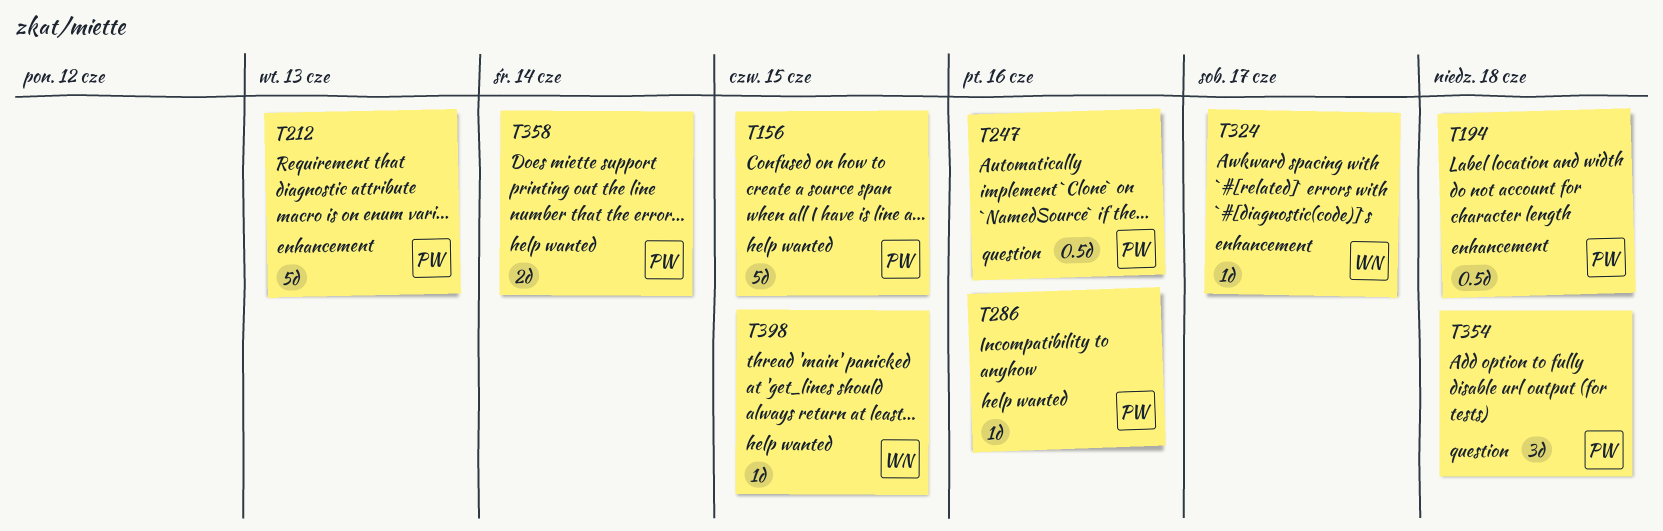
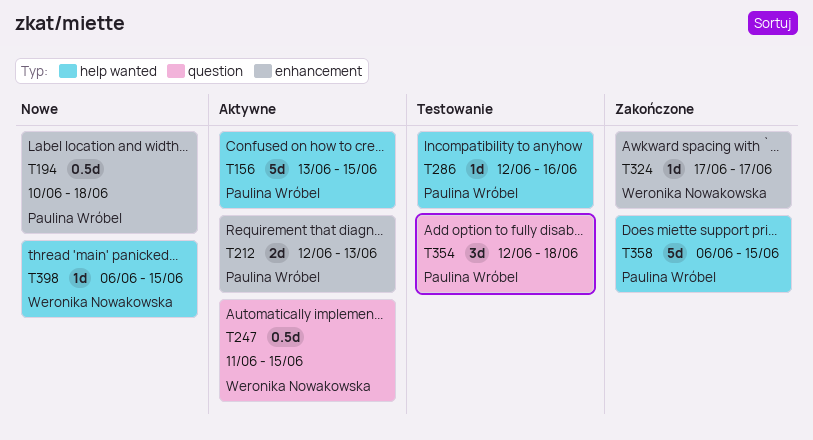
T212, estimate: 5d -> 2d
T247, owner: Paulina Wróbel -> Weronika Nowakowska
T247, due: Jun 16 -> Jun 15
T358, estimate: 2d -> 5d
T358, due: Jun 14 -> Jun 15

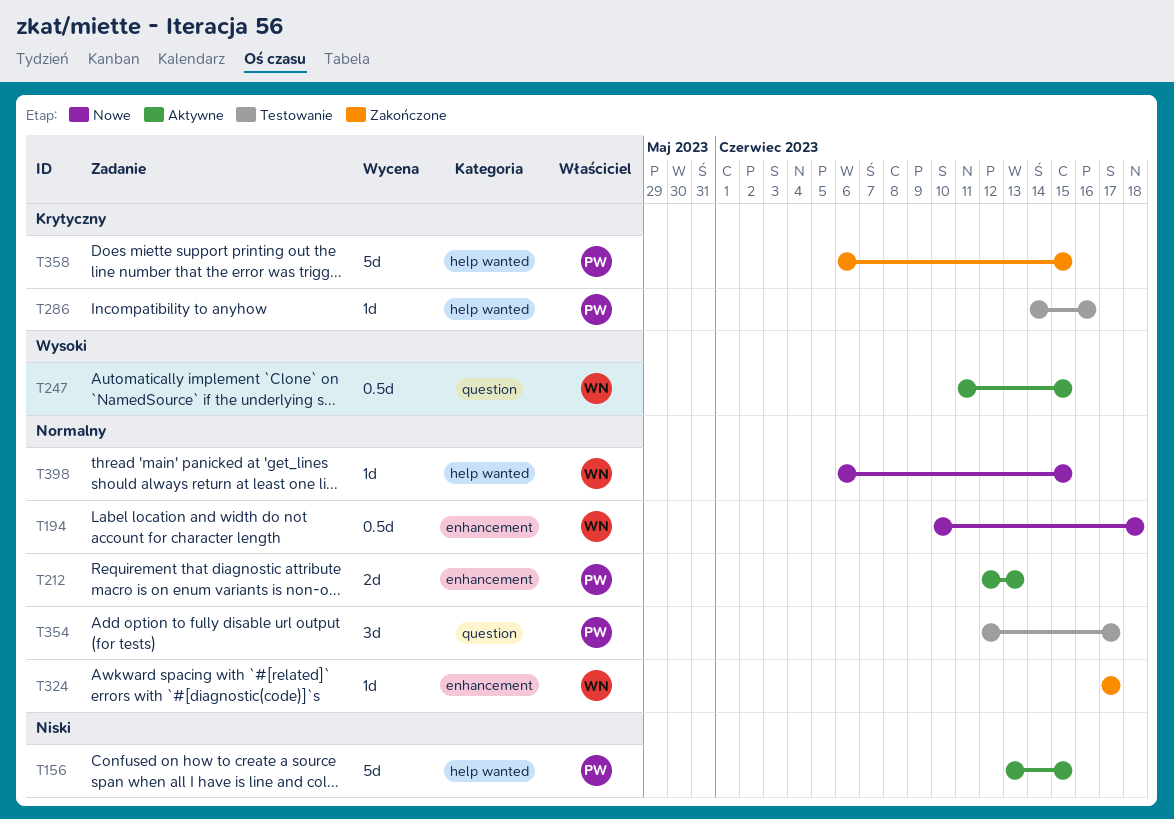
T194, owner: Paulina Wróbel -> Weronika Nowakowska
T286, start: Jun 12 -> Jun 14
T354, due: Jun 18 -> Jun 17

